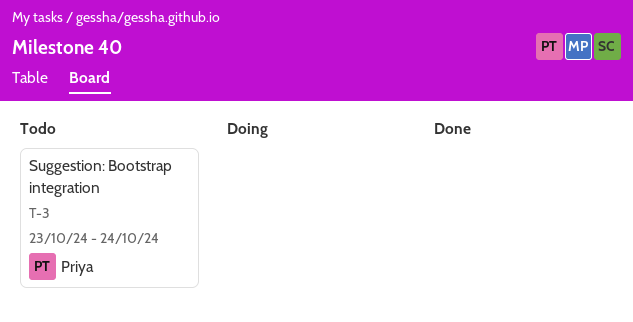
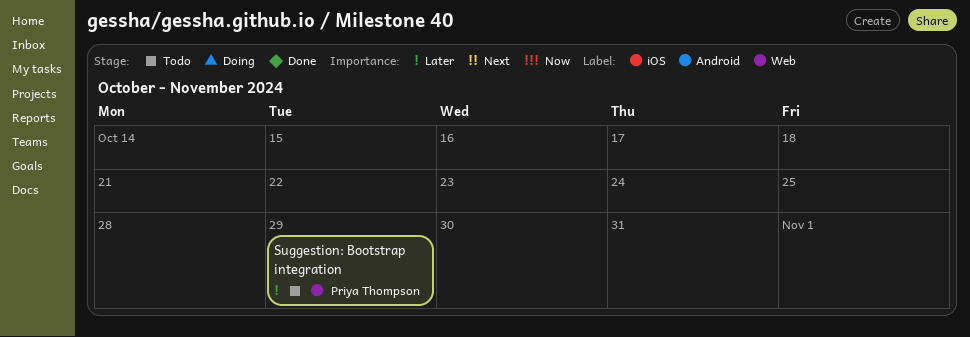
Suggestion: Bootstrap integration, due: Oct 24 -> Oct 29

